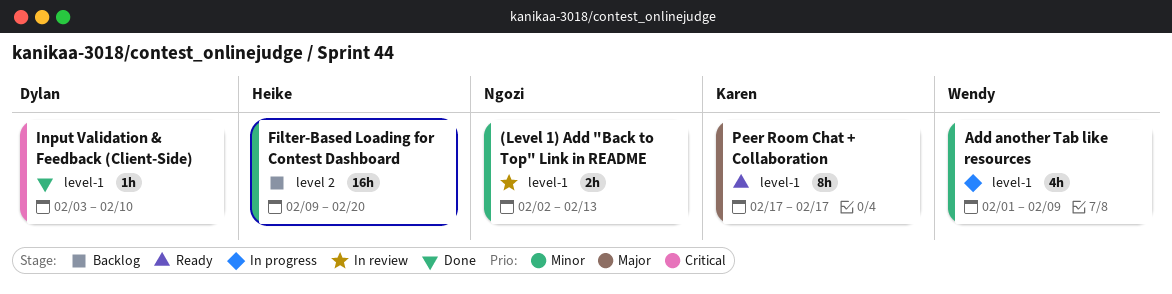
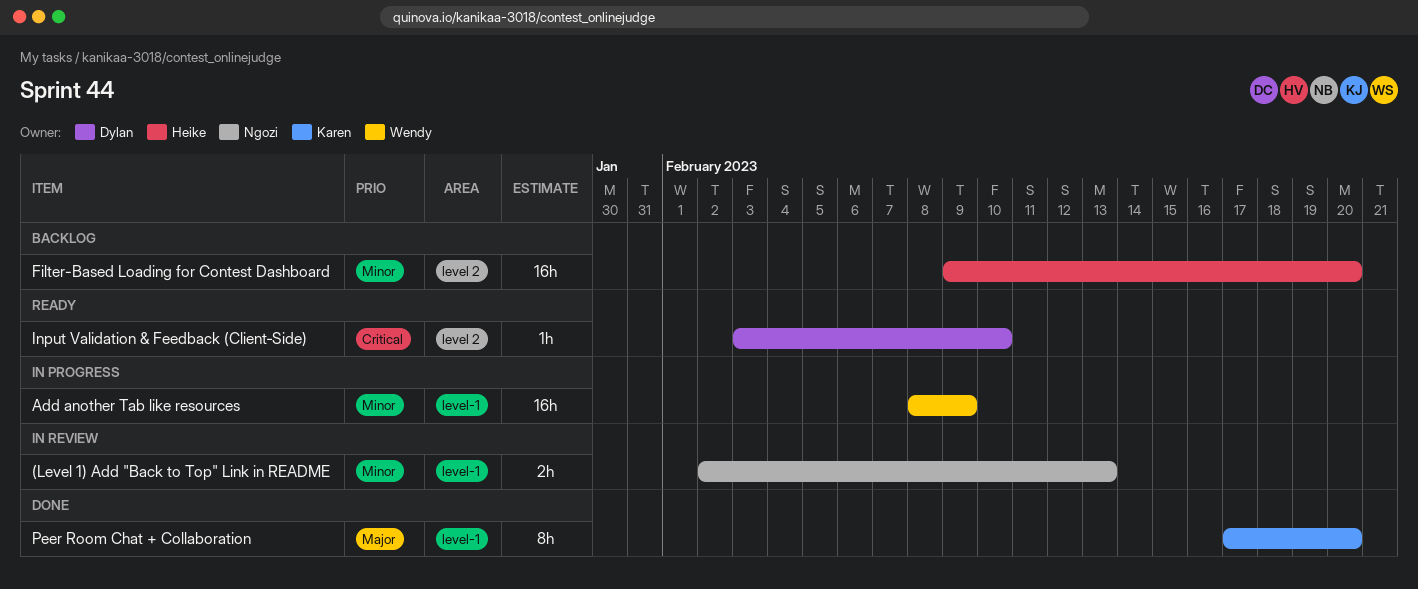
Add another Tab like resources, estimate: 4h -> 16h
Add another Tab like resources, start: Feb 1 -> Feb 8
Input Validation & Feedback (Client‑Side), status: Done -> Ready
Input Validation & Feedback (Client‑Side), label: level-1 -> level 2
Peer Room Chat + Collaboration, status: Ready -> Done
Peer Room Chat + Collaboration, due: Feb 17 -> Feb 20

